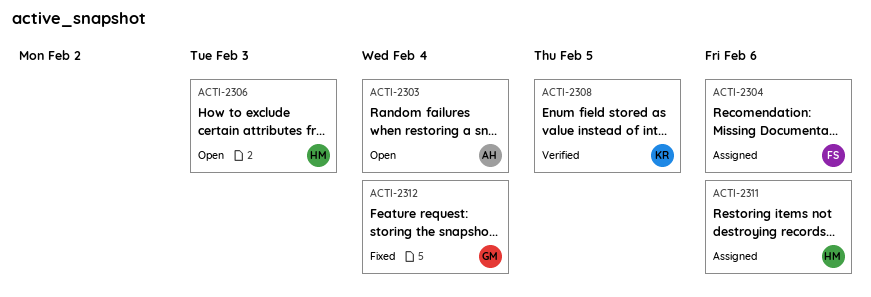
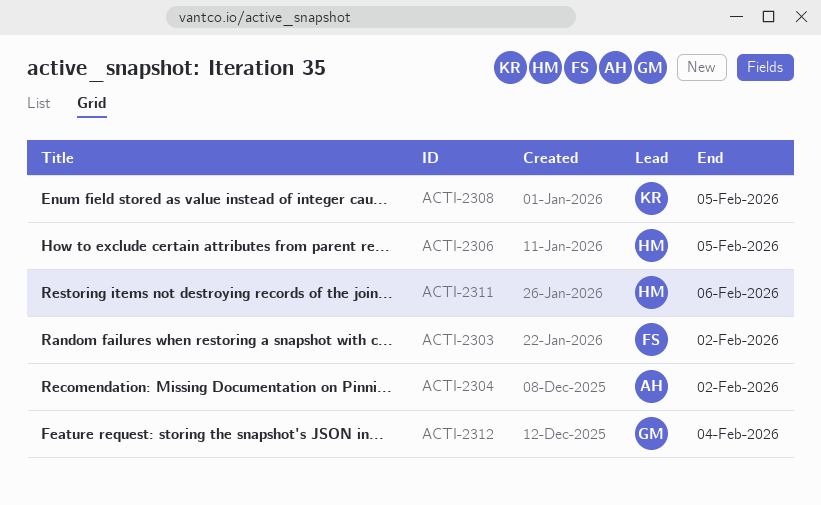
ACTI-2303, owner: AH -> FS
ACTI-2303, due: Feb 4 -> Feb 2
ACTI-2304, owner: FS -> AH
ACTI-2304, due: Feb 6 -> Feb 2
ACTI-2306, due: Feb 3 -> Feb 5

